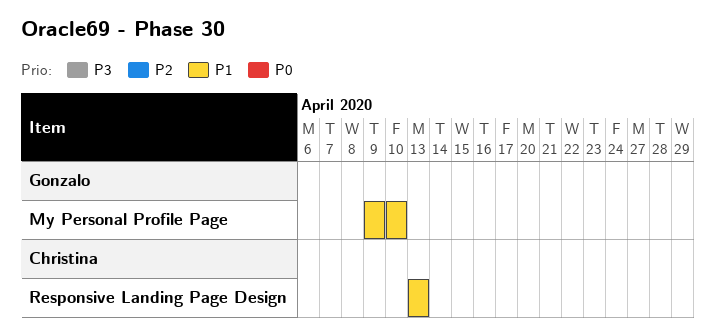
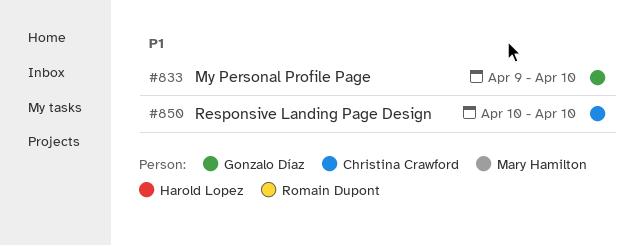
Responsive Landing Page Design, start: Apr 13 -> Apr 10
Responsive Landing Page Design, due: Apr 13 -> Apr 10

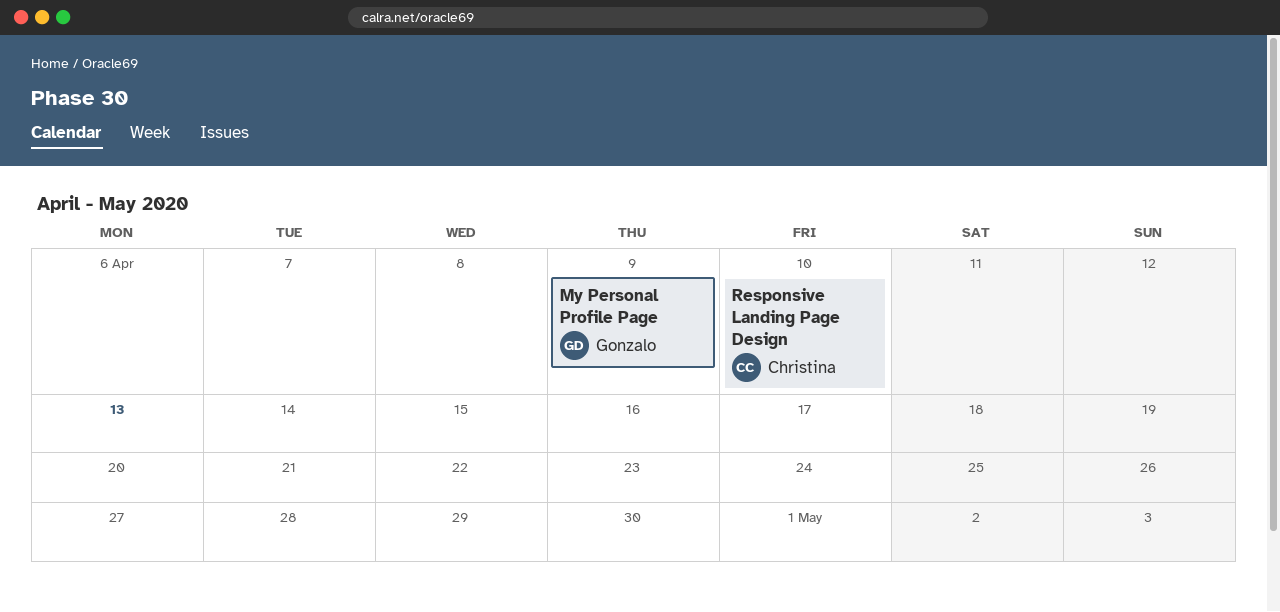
My Personal Profile Page, due: Apr 10 -> Apr 9

